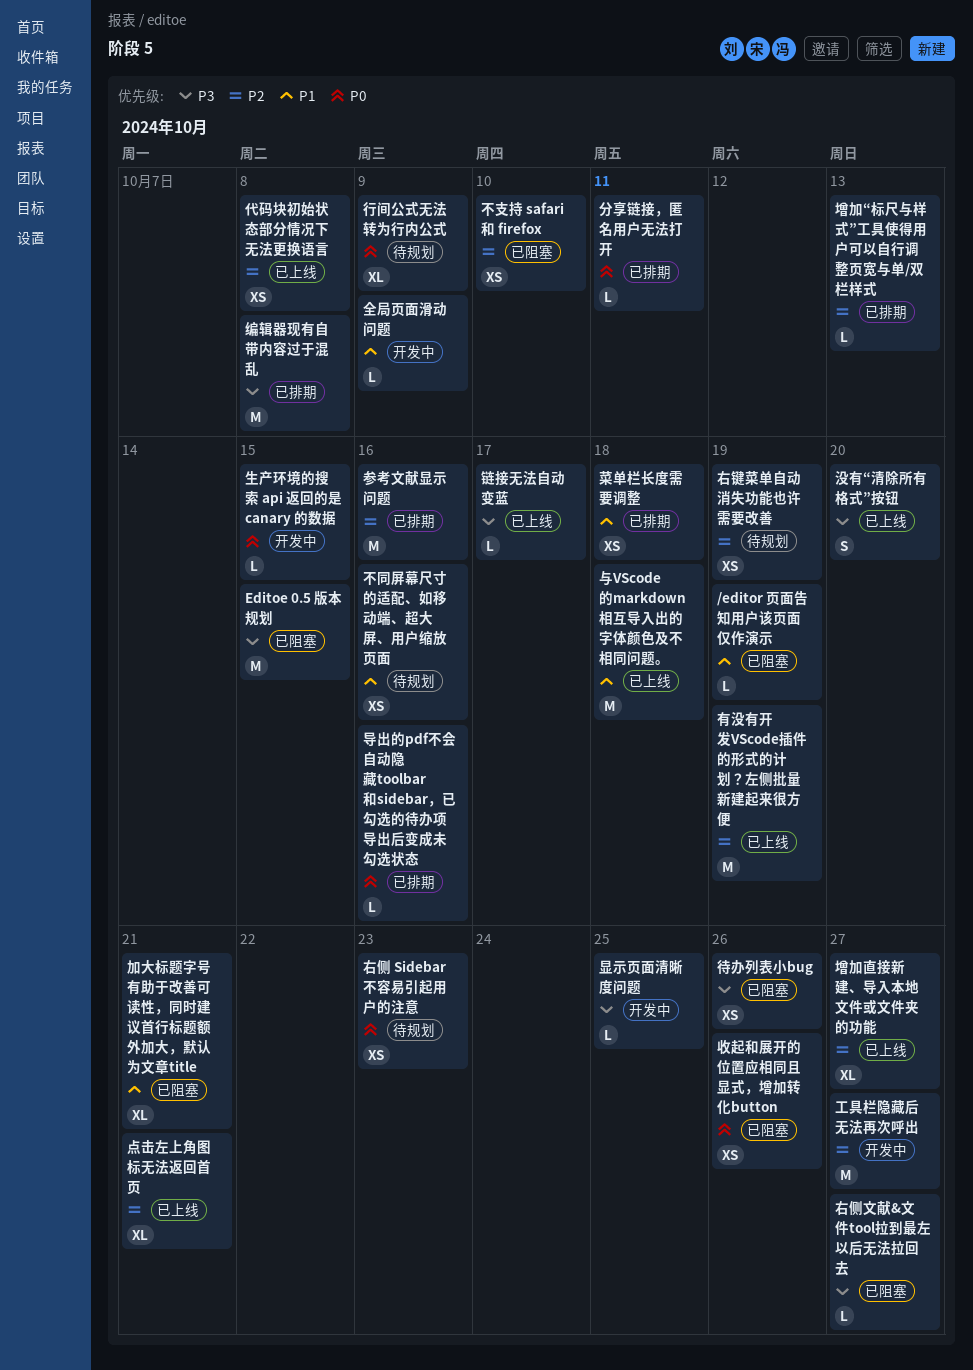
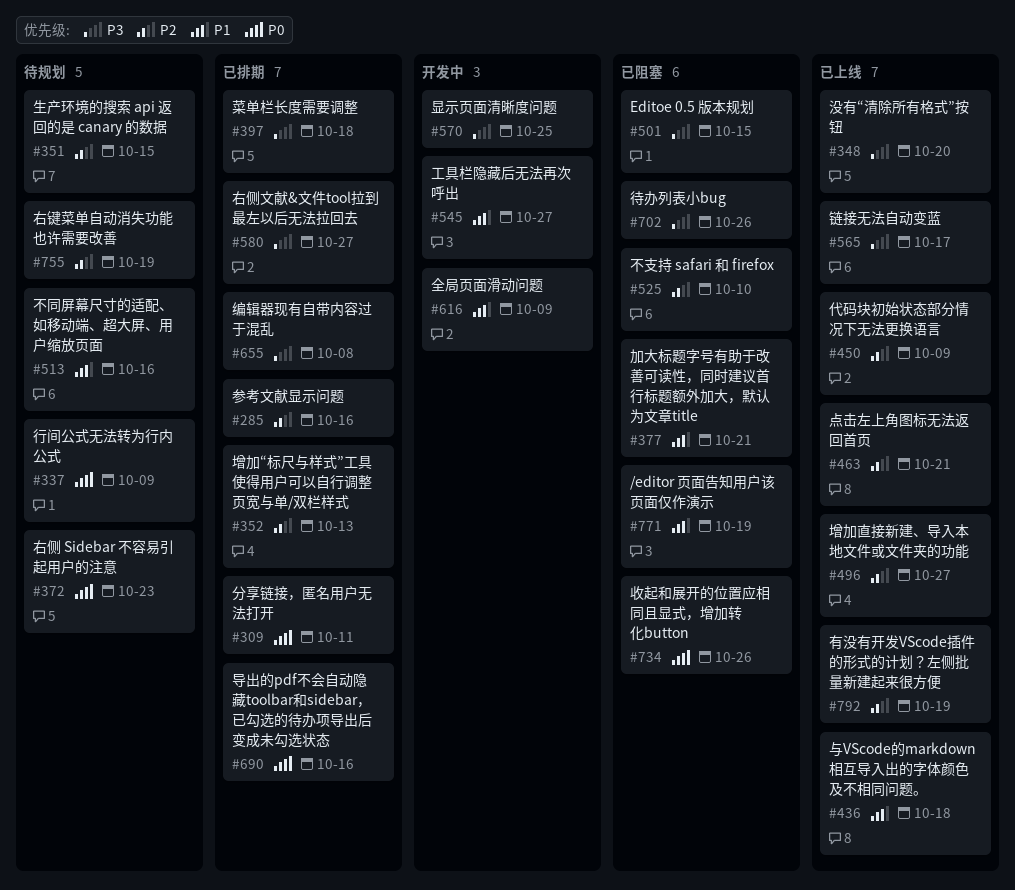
代码块初始状态部分情况下无法更换语言, due: Oct 8 -> Oct 9
右侧文献&文件tool拉到最左以后无法拉回去, status: 已阻塞 -> 已排期
工具栏隐藏后无法再次呼出, priority: P2 -> P1
生产环境的搜索 api 返回的是 canary 的数据, status: 开发中 -> 待规划
生产环境的搜索 api 返回的是 canary 的数据, priority: P0 -> P2
菜单栏长度需要调整, priority: P1 -> P3

